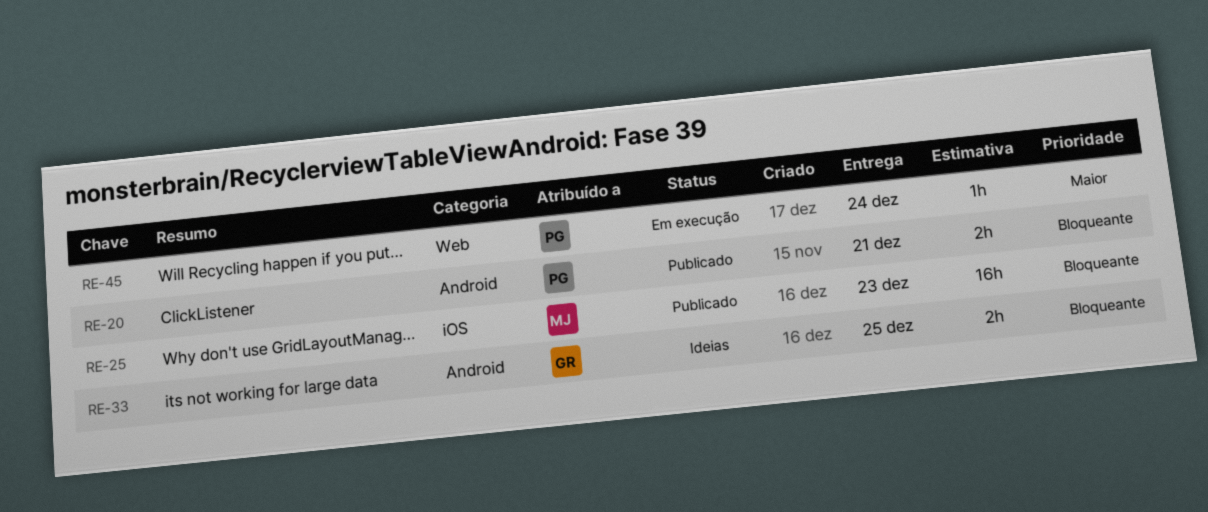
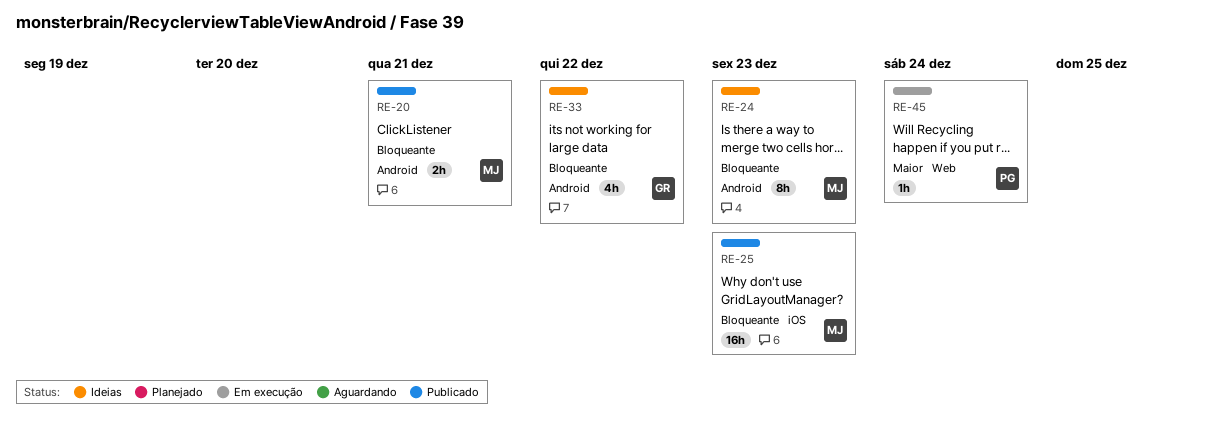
RE-20, owner: PG -> MJ
RE-24: none -> present
RE-33, estimate: 2h -> 4h
RE-33, due: Dec 25 -> Dec 22

